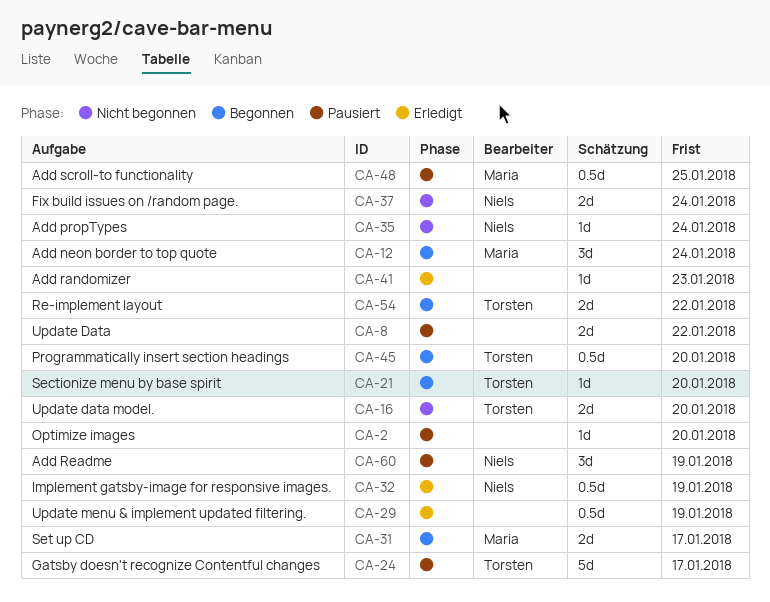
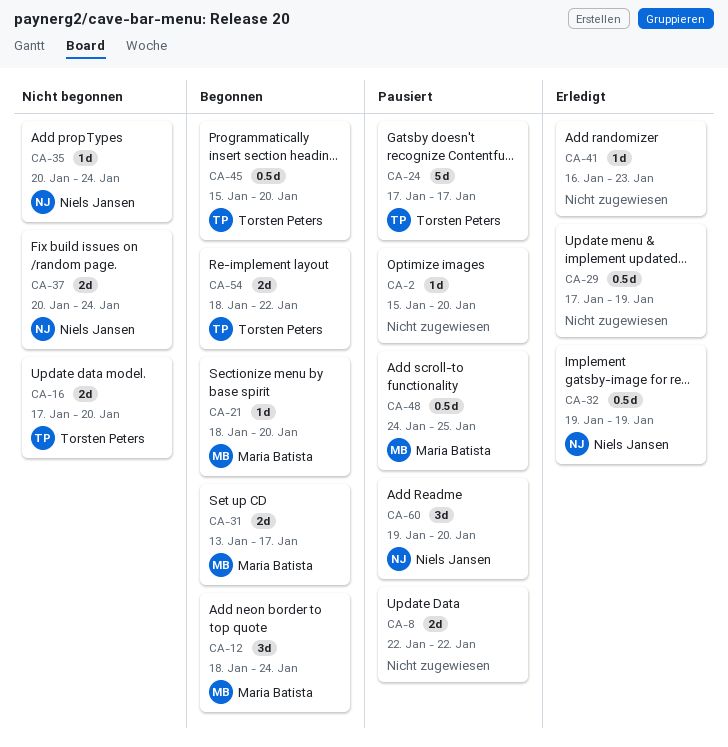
CA-21, owner: Torsten Peters -> Maria Batista
CA-60, due: Jan 19 -> Jan 20

